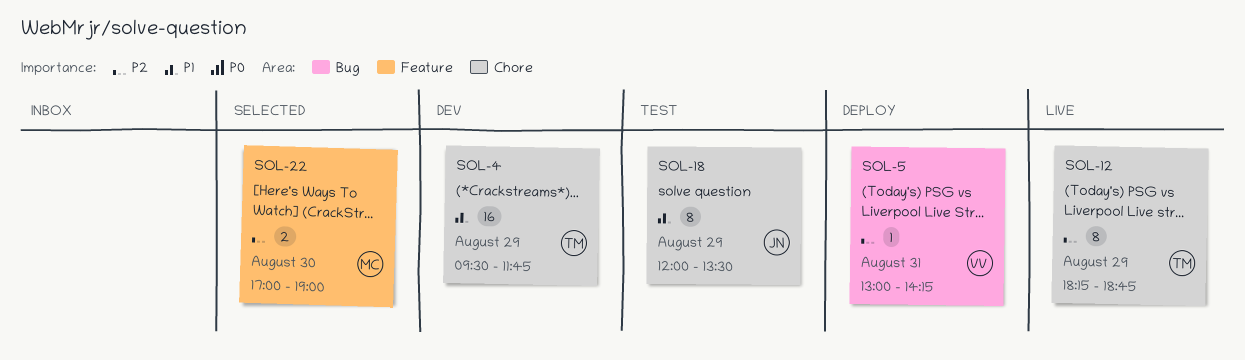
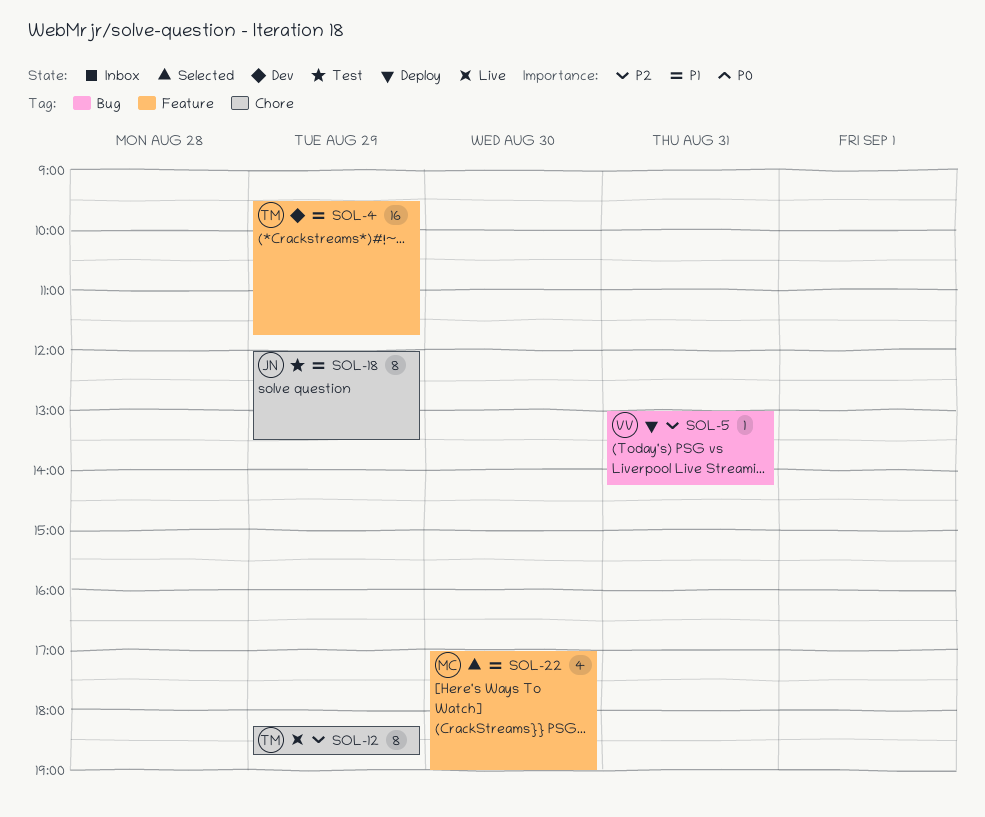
SOL-4, label: Chore -> Feature
SOL-22, priority: P2 -> P1
SOL-22, estimate: 2 -> 4

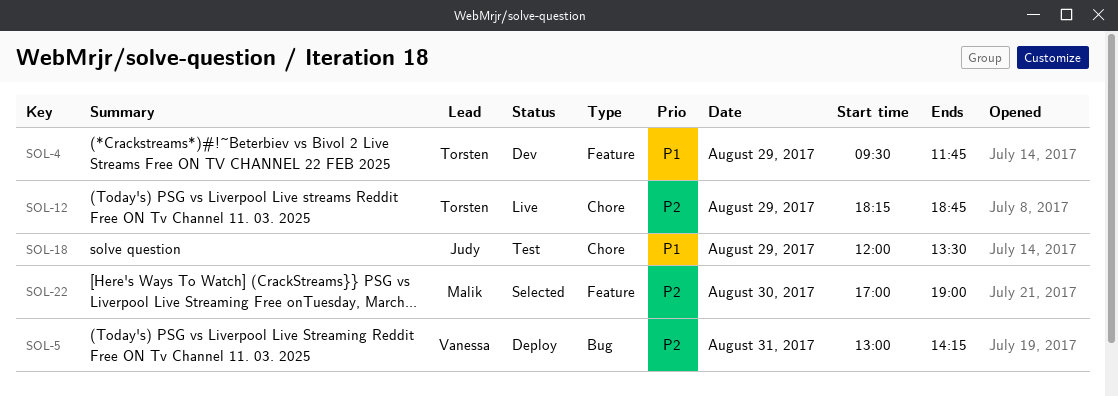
SOL-22, priority: P1 -> P2

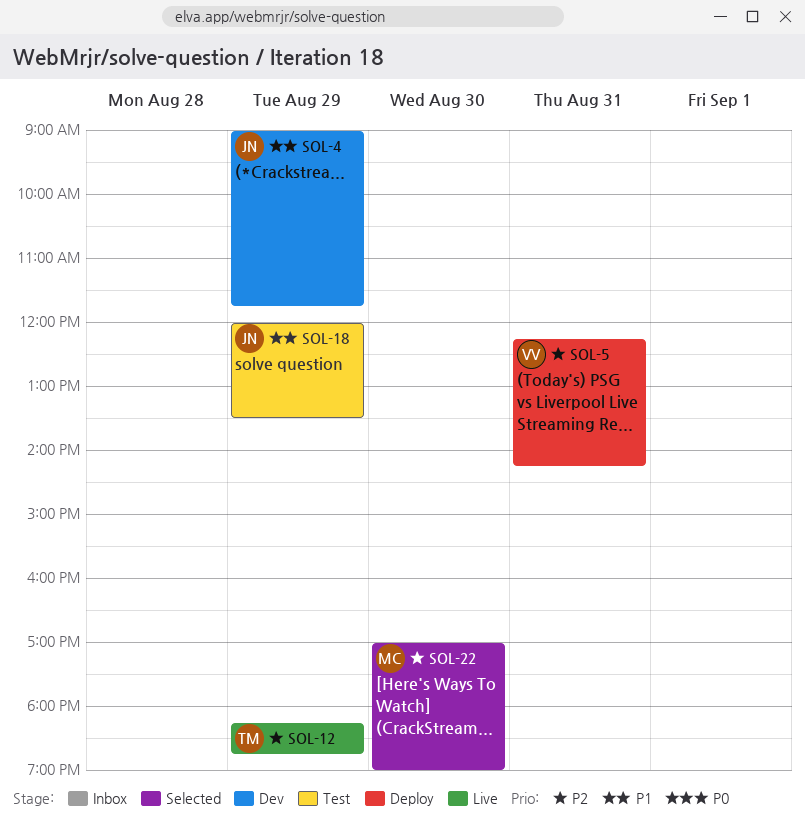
SOL-4, owner: Torsten -> Judy
SOL-4, begins: 09:30 -> 09:00
SOL-5, begins: 13:00 -> 12:15

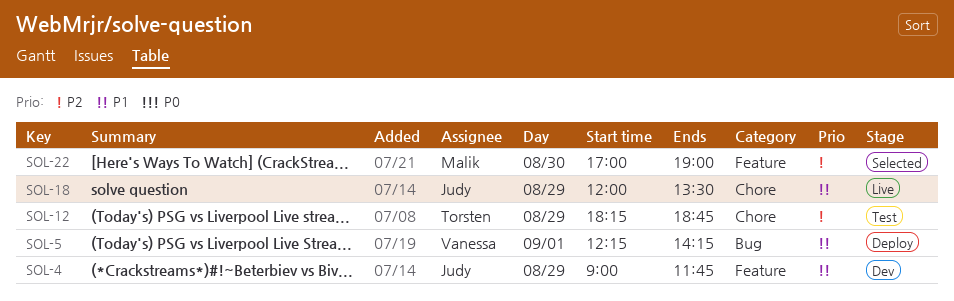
SOL-5, priority: P2 -> P1
SOL-5, day: Aug 31 -> Sep 1
SOL-12, status: Live -> Test
SOL-18, status: Test -> Live

